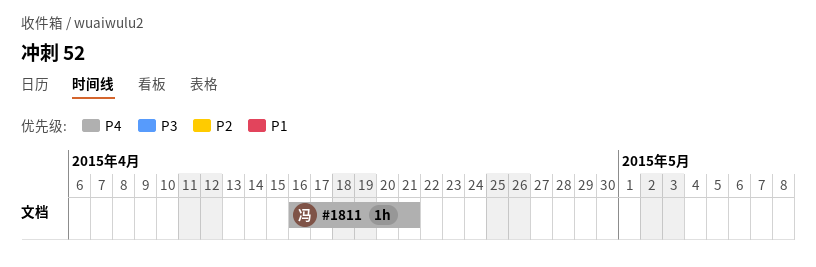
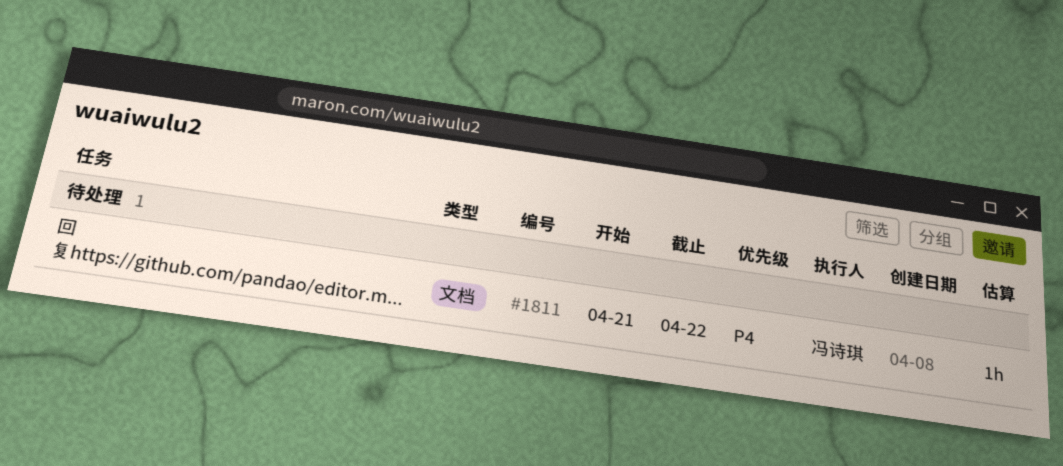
#1811, start: Apr 16 -> Apr 21
#1811, due: Apr 21 -> Apr 22

